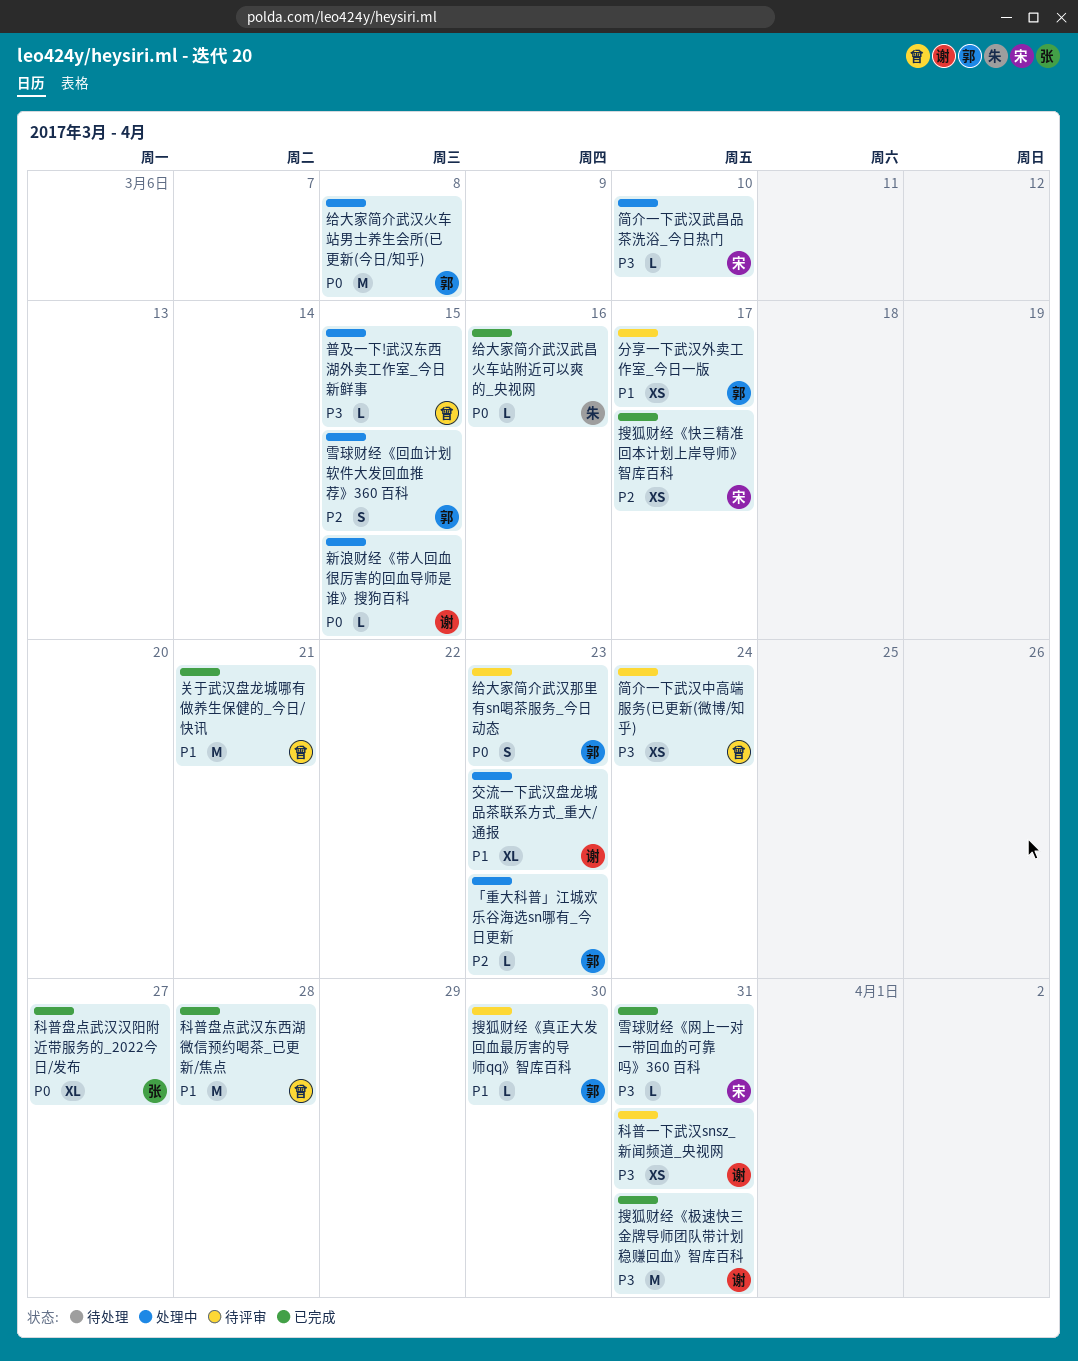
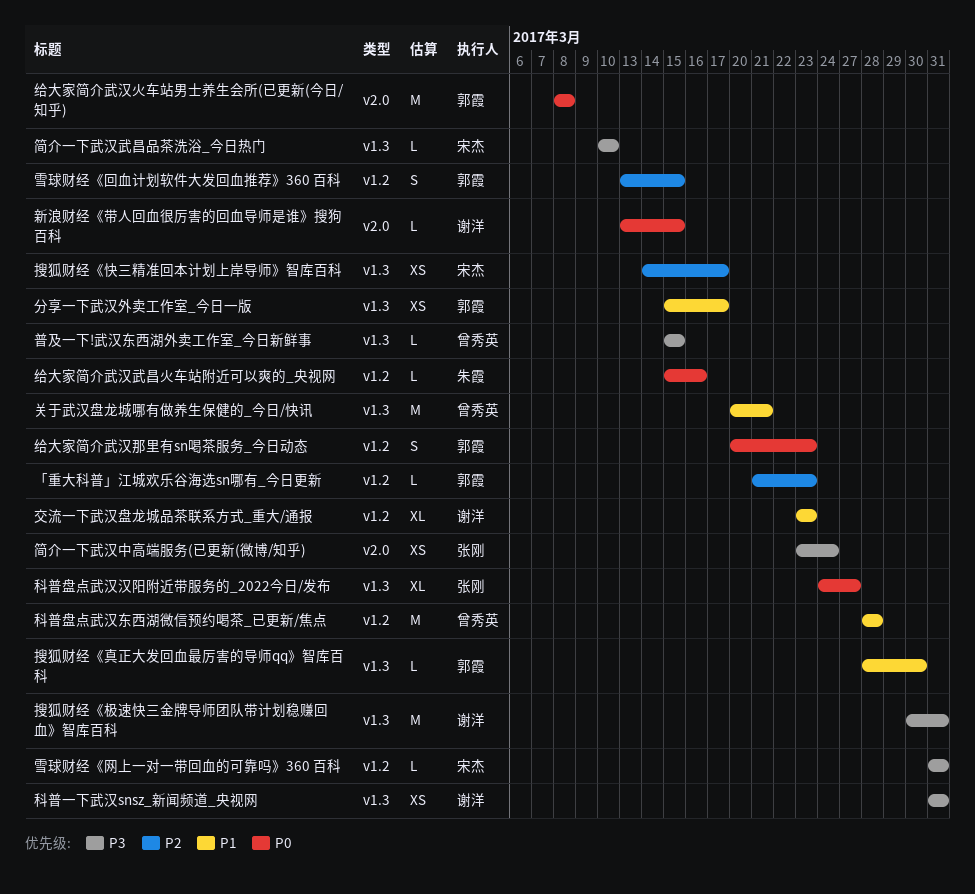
简介一下武汉中高端服务(已更新(微博/知乎), owner: 曾秀英 -> 张刚

